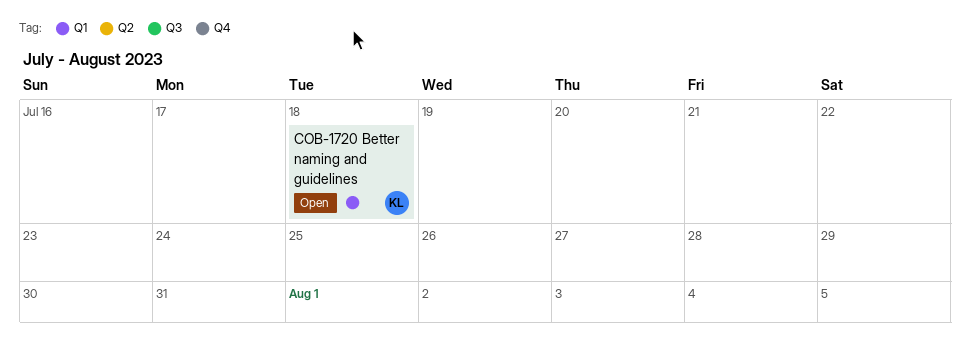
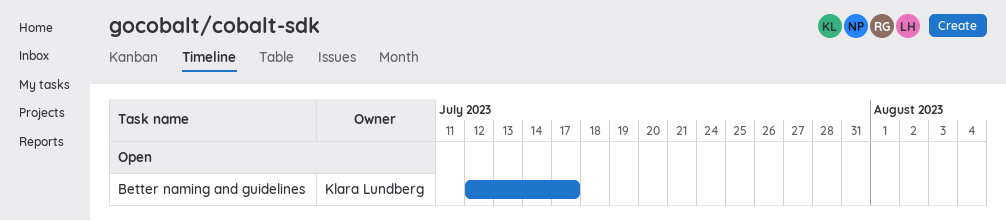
Better naming and guidelines, due: Jul 18 -> Jul 17

